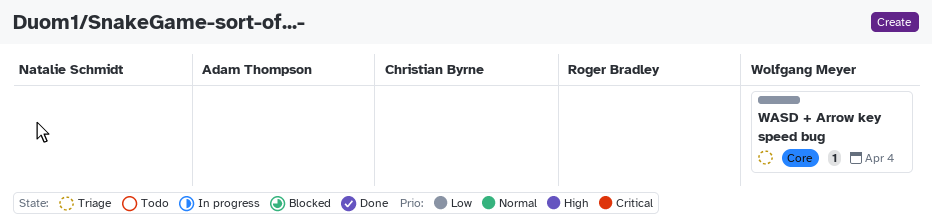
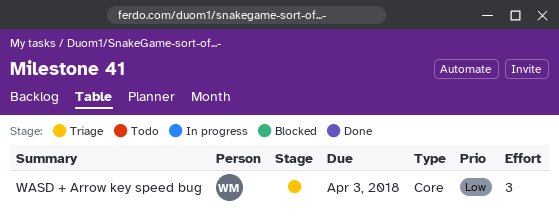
WASD + Arrow key speed bug, estimate: 1 -> 3
WASD + Arrow key speed bug, due: Apr 4 -> Apr 3

